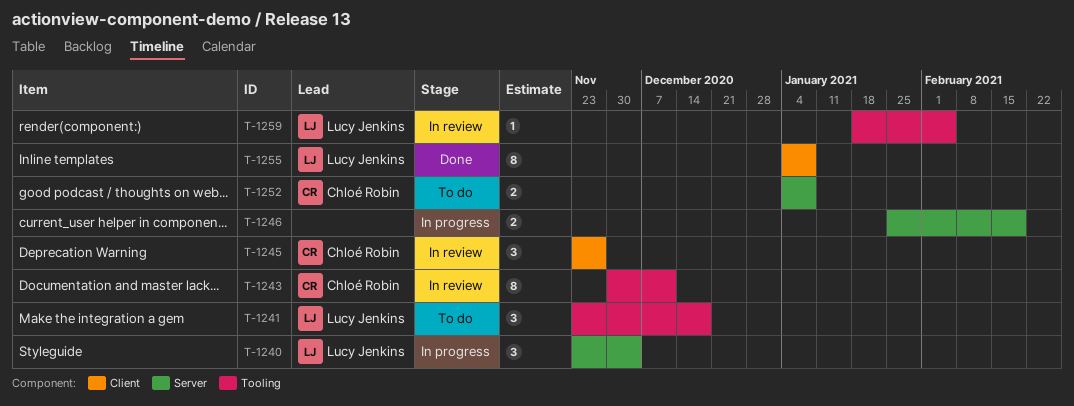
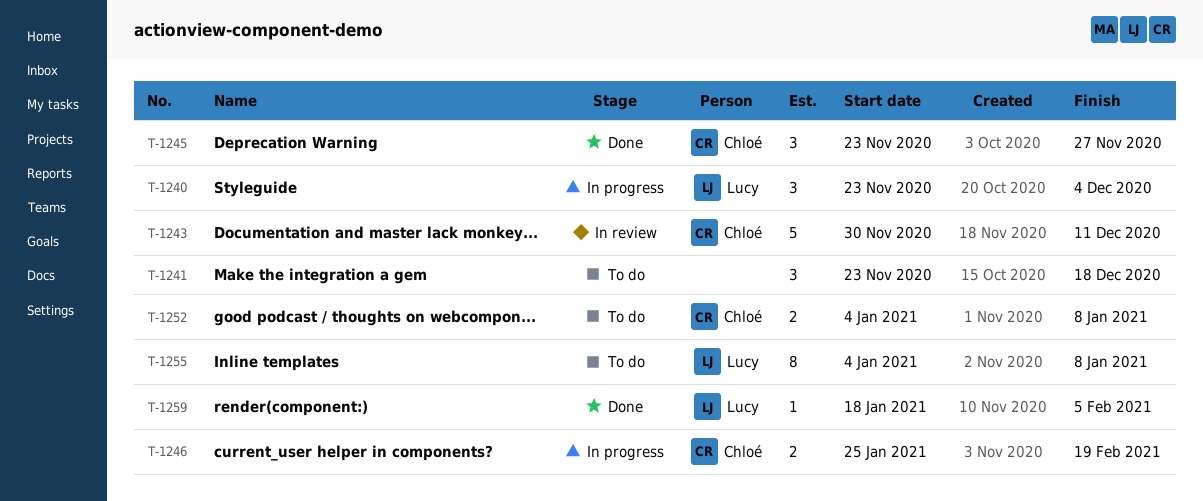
T-1241, owner: Lucy Jenkins -> none
T-1243, estimate: 8 -> 5
T-1245, status: In review -> Done
T-1246, owner: none -> Chloé Robin
T-1255, status: Done -> To do
T-1259, status: In review -> Done

